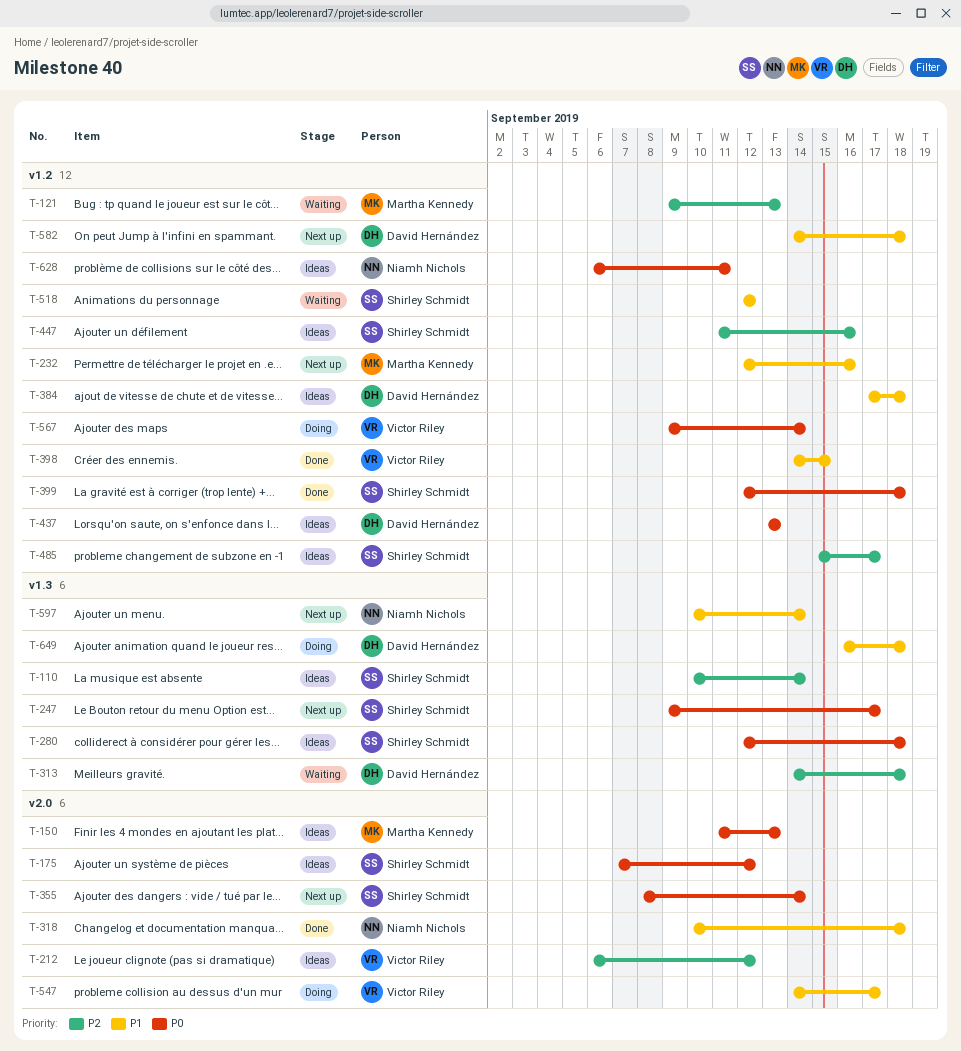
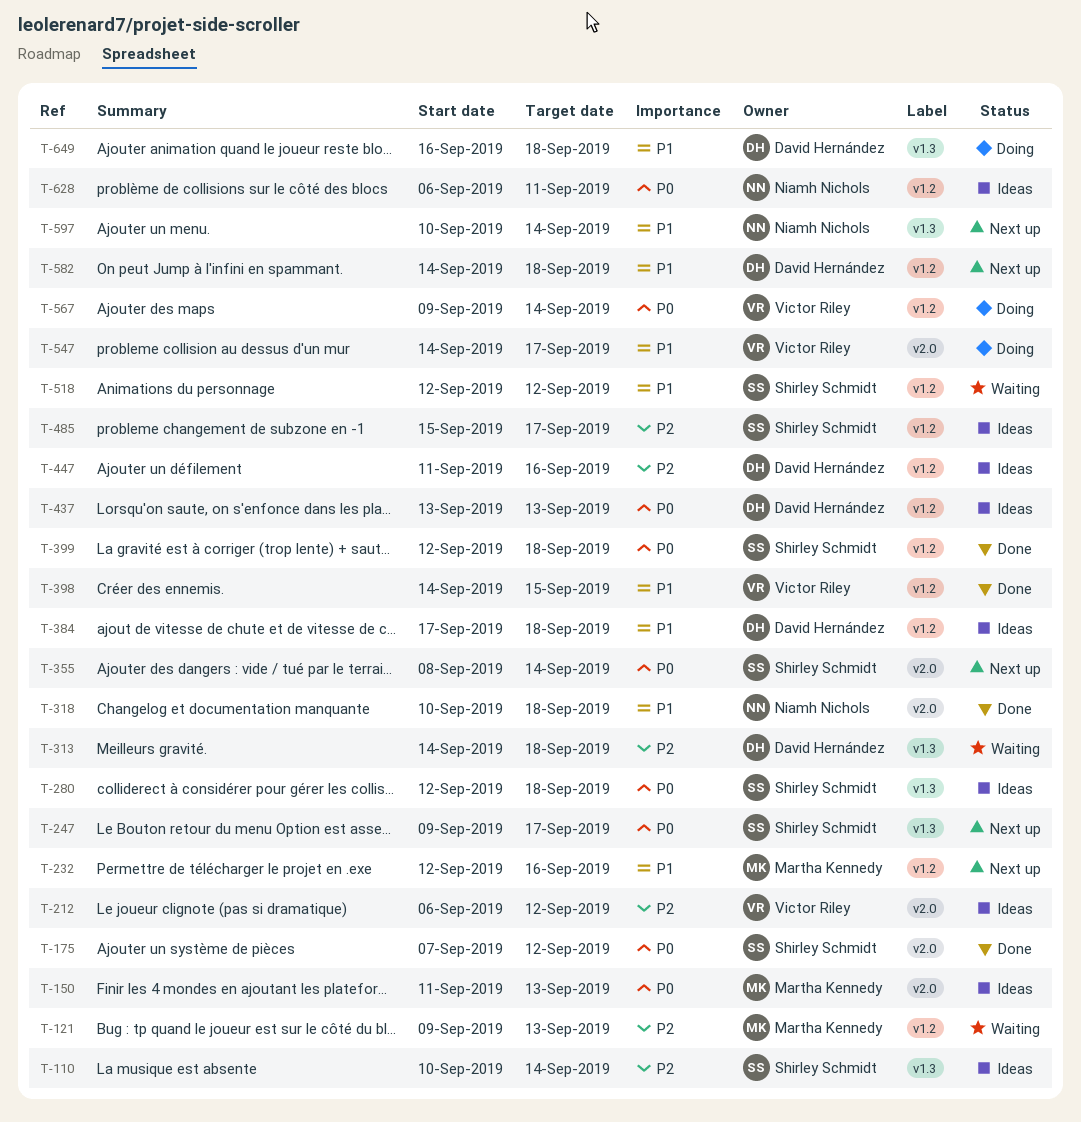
T-175, status: Ideas -> Done
T-447, owner: Shirley Schmidt -> David Hernández

